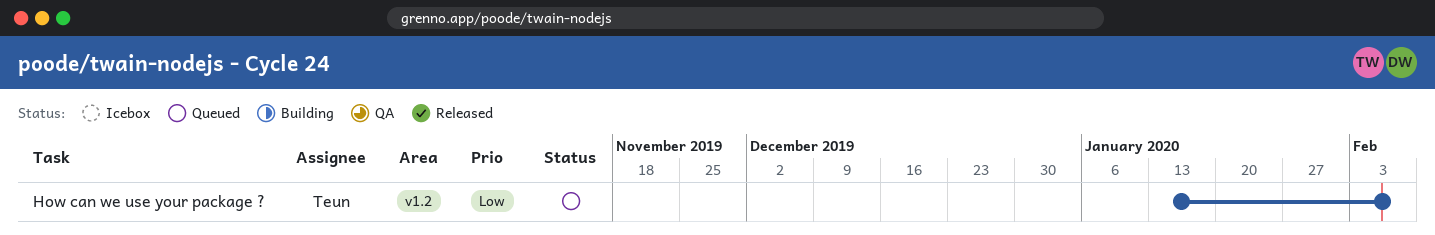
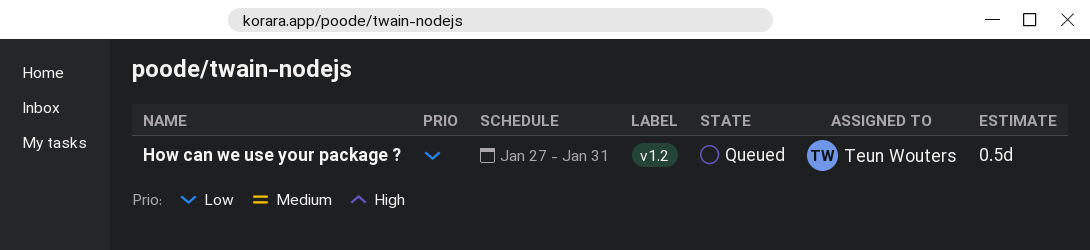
How can we use your package ?, start: Jan 13 -> Jan 27
How can we use your package ?, due: Feb 7 -> Jan 31

